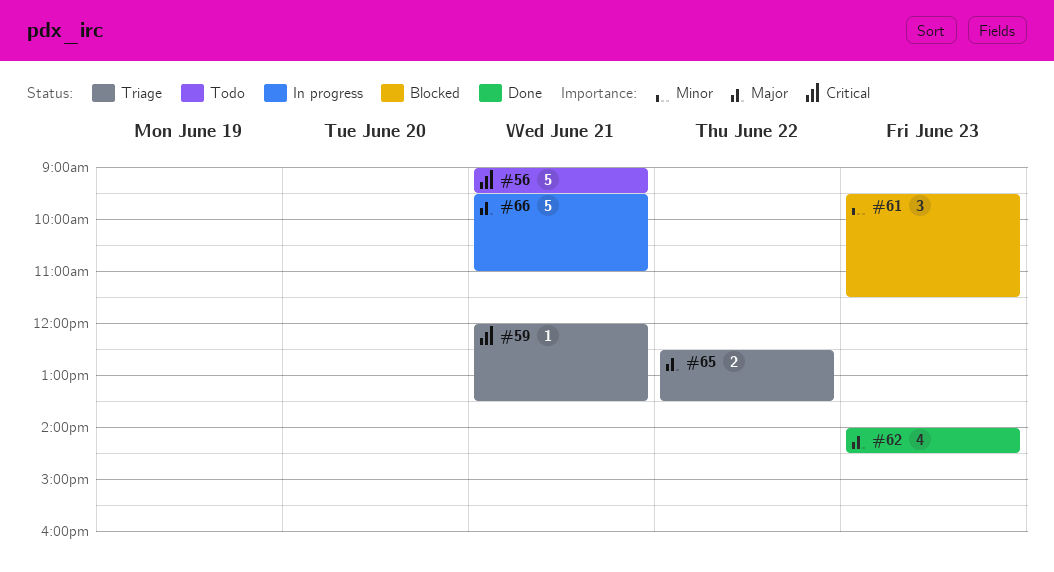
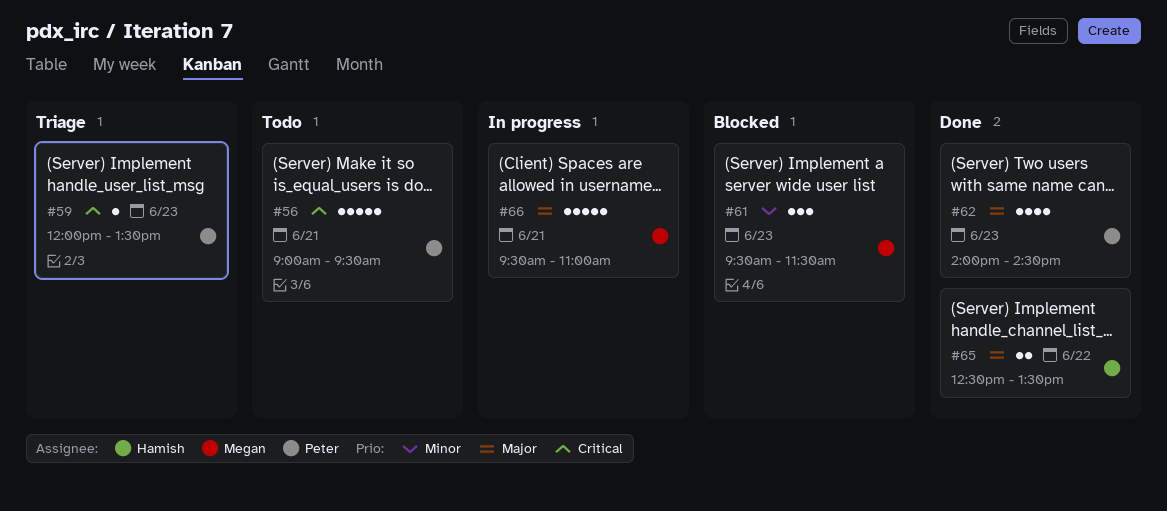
#59, day: Jun 21 -> Jun 23
#65, status: Triage -> Done

